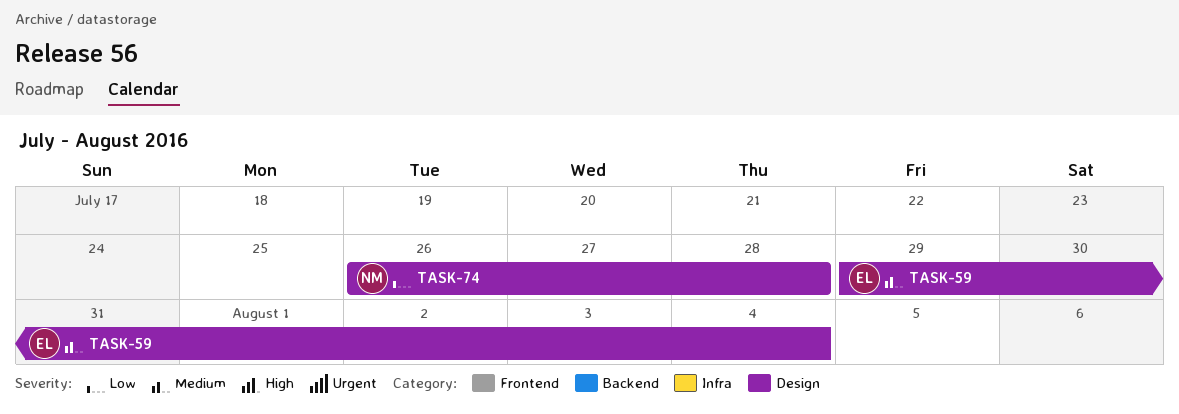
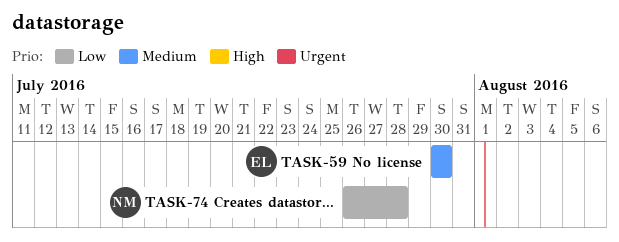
TASK-59, start: Jul 29 -> Jul 30
TASK-59, due: Aug 4 -> Jul 30

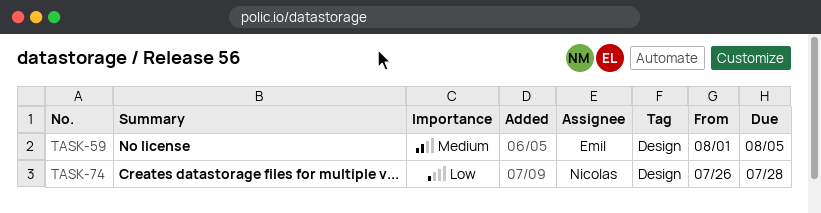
TASK-59, start: Jul 30 -> Aug 1
TASK-59, due: Jul 30 -> Aug 5

